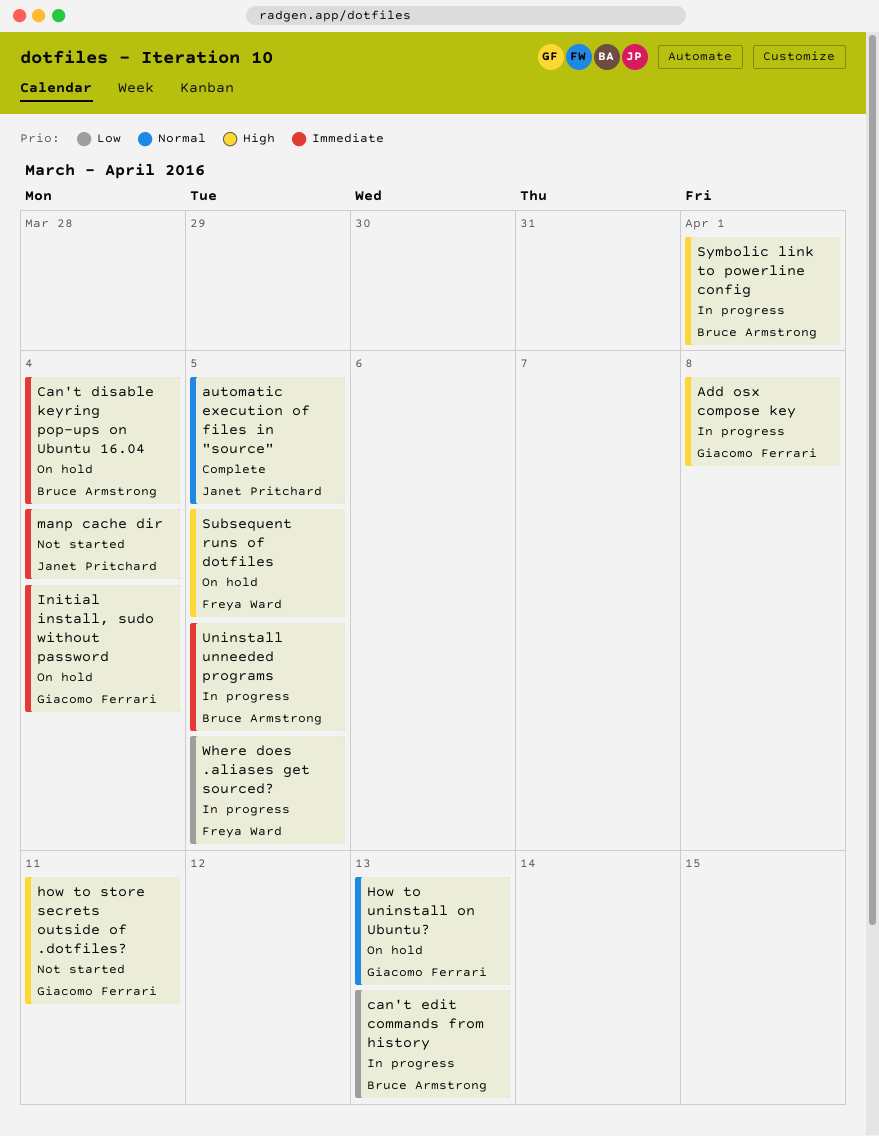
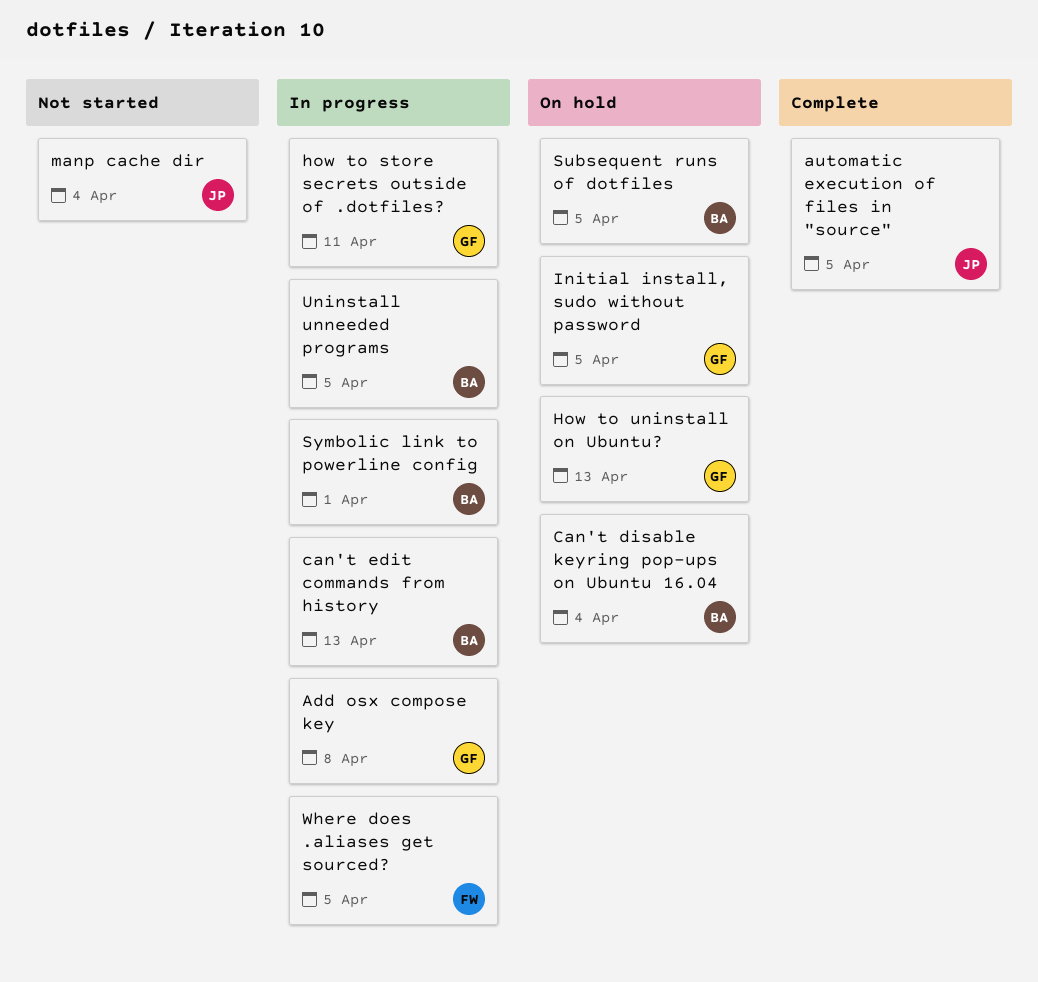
how to store secrets outside of .dotfiles?, status: Not started -> In progress
Initial install, sudo without password, due: Apr 4 -> Apr 5
Subsequent runs of dotfiles, owner: Freya Ward -> Bruce Armstrong

